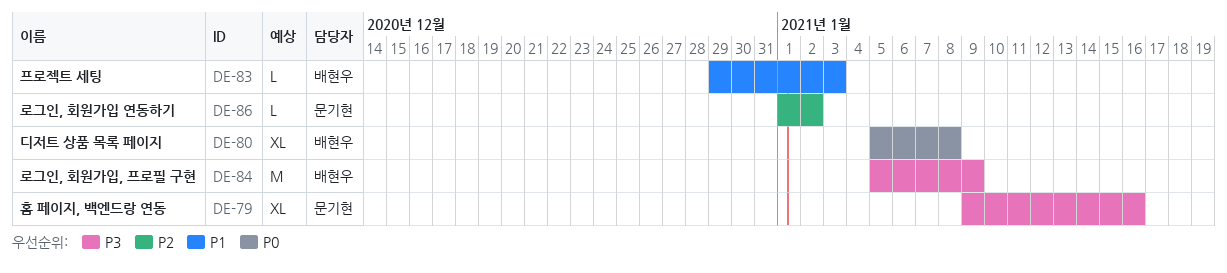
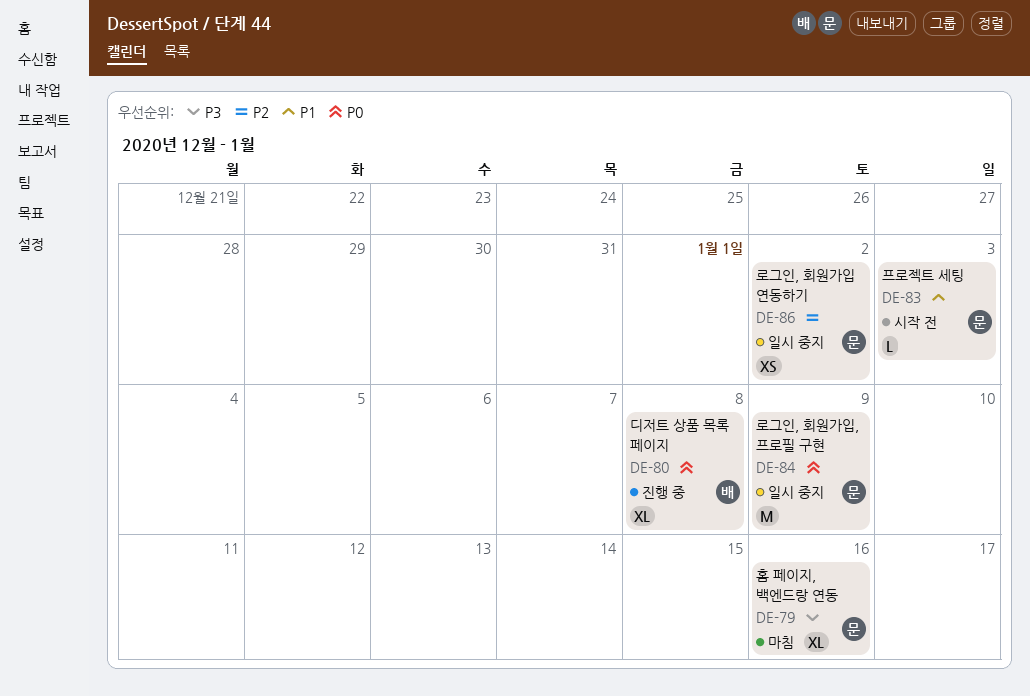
DE-83, owner: 배현우 -> 문기현
DE-84, owner: 배현우 -> 문기현
DE-84, priority: P3 -> P0
DE-86, estimate: L -> XS

